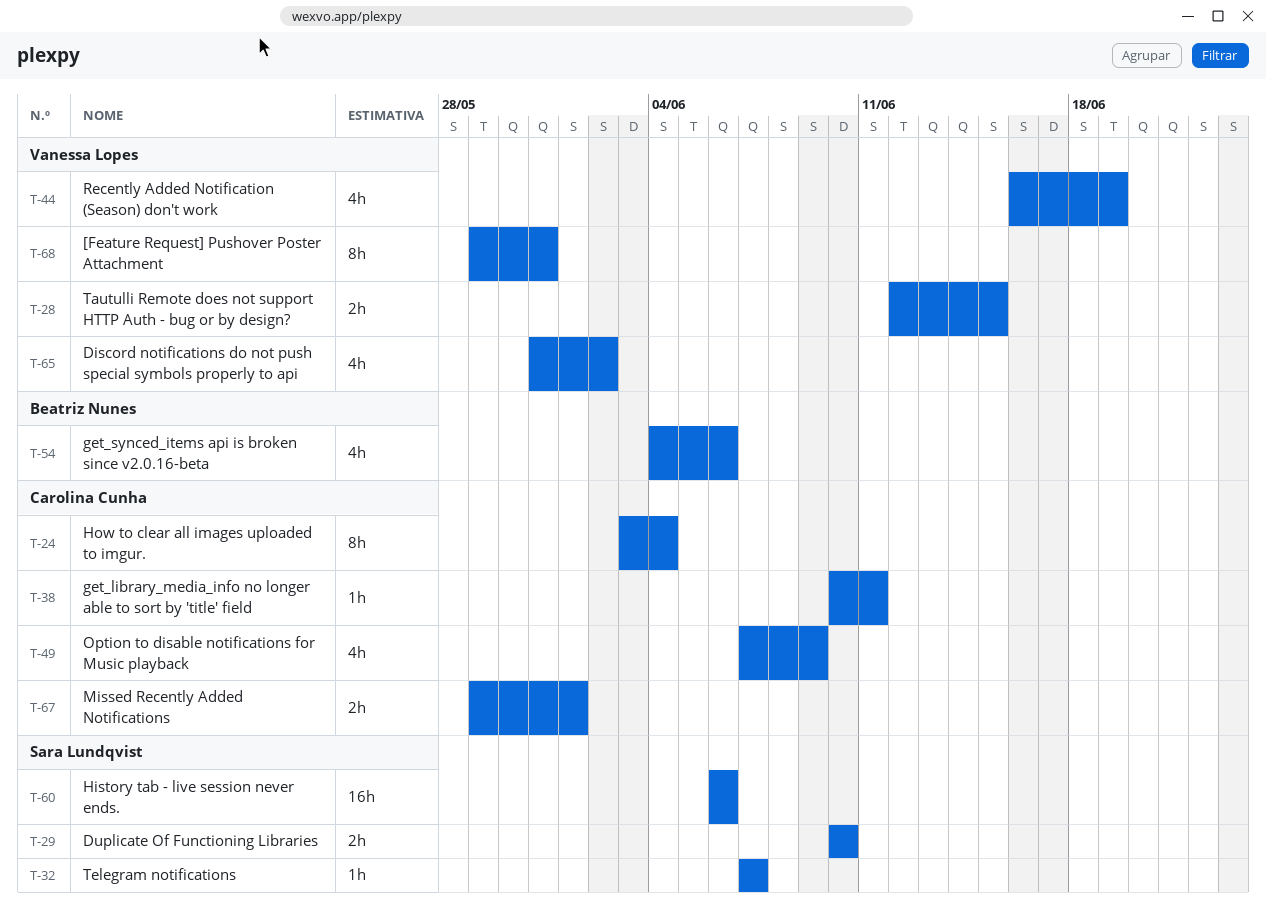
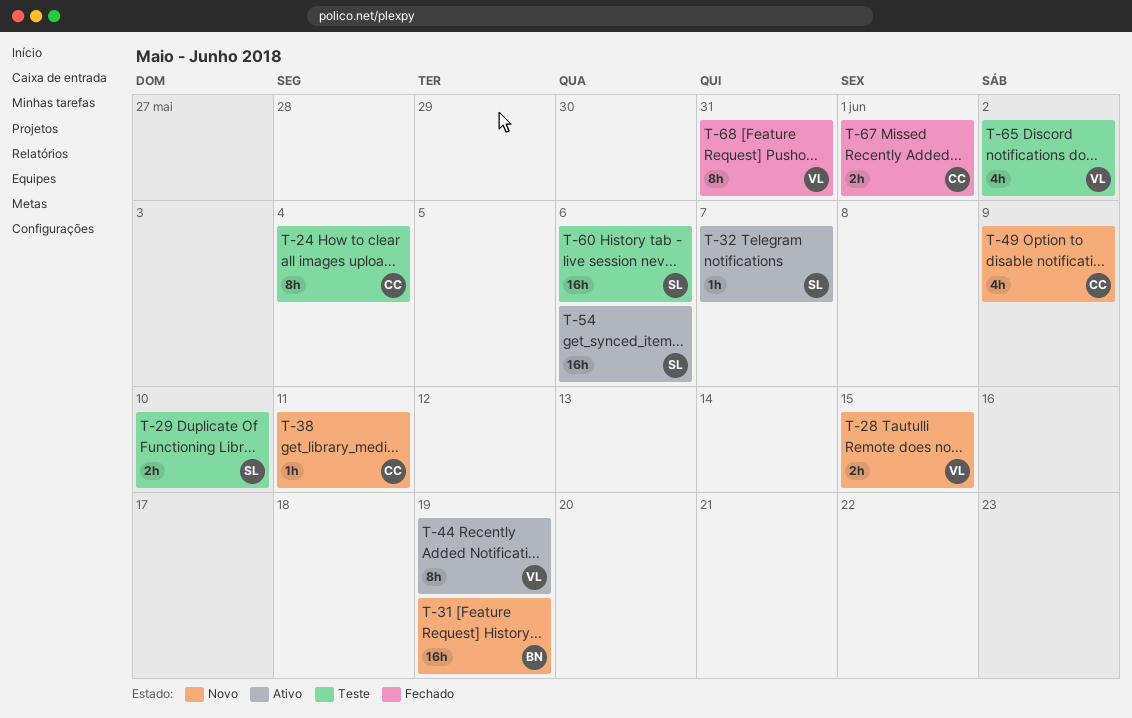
T-31: none -> present
T-44, estimate: 4h -> 8h
T-54, owner: Beatriz Nunes -> Sara Lundqvist
T-54, estimate: 4h -> 16h

